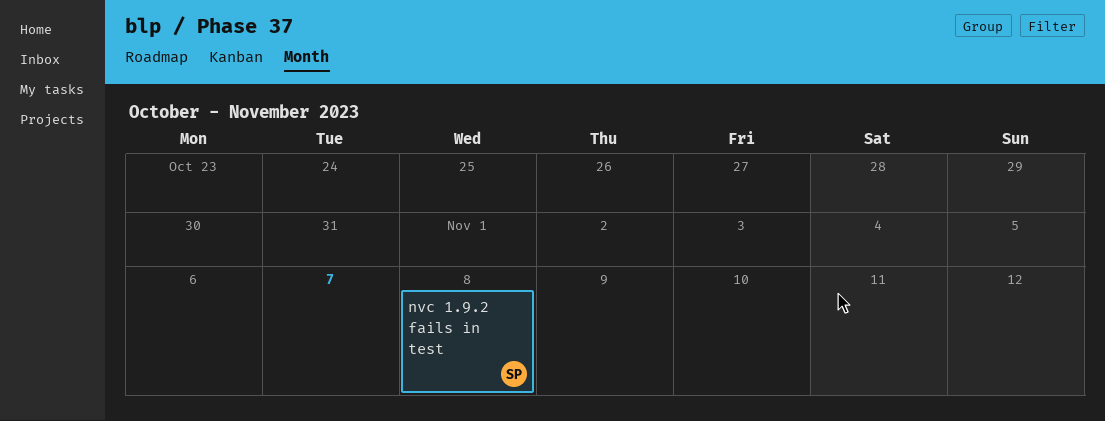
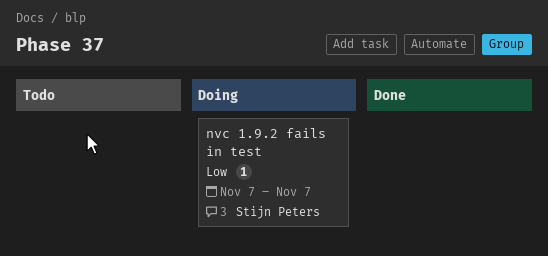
nvc 1.9.2 fails in test, due: Nov 8 -> Nov 7

